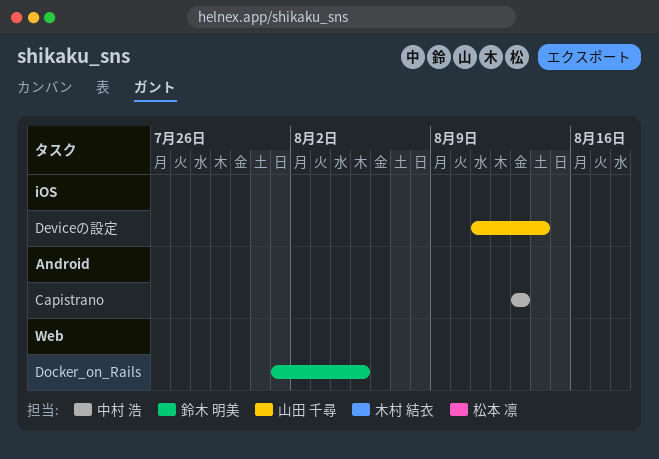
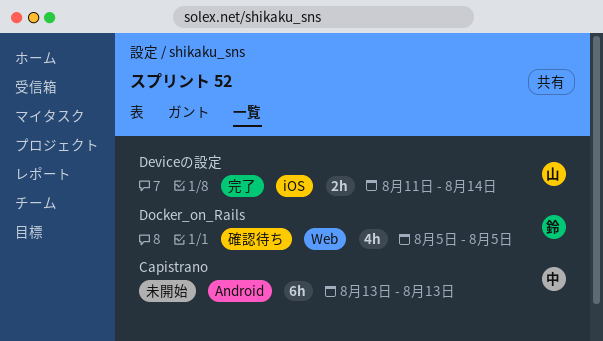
Docker_on_Rails, start: Aug 1 -> Aug 5

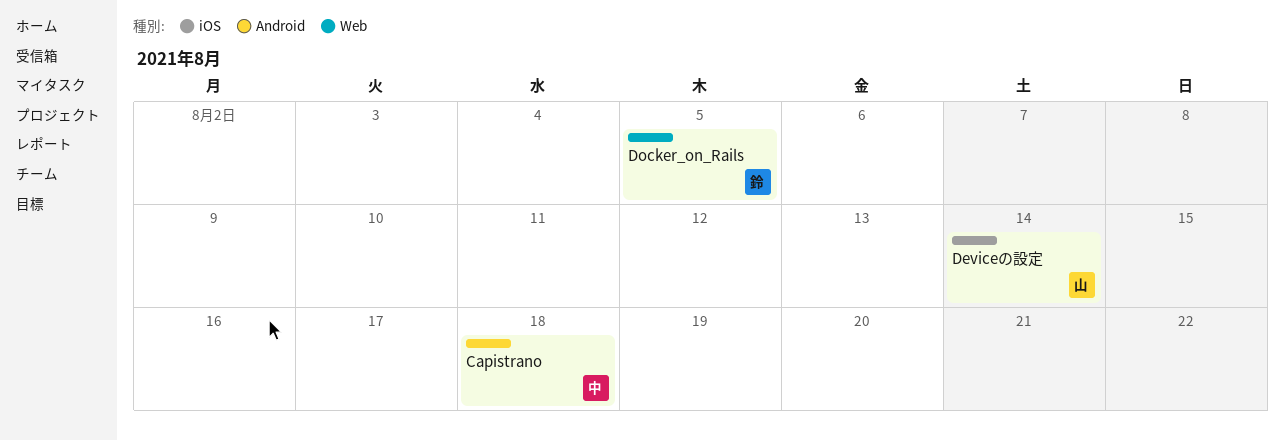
Capistrano, due: Aug 13 -> Aug 18

